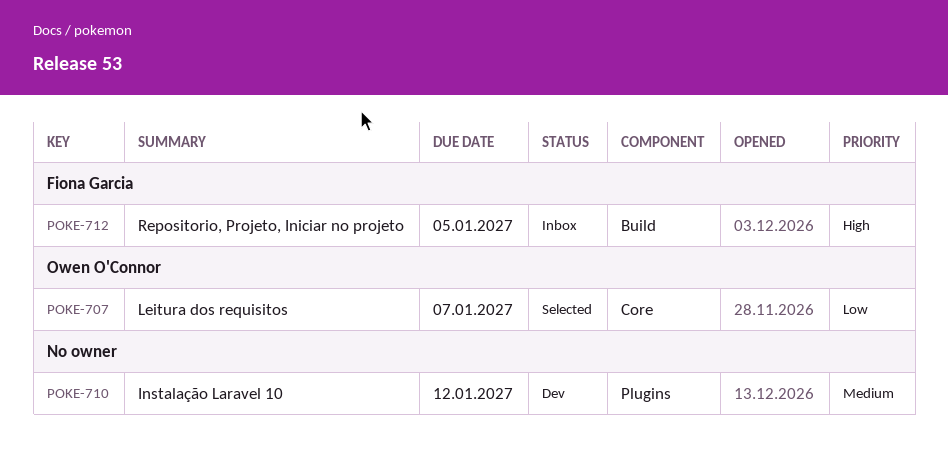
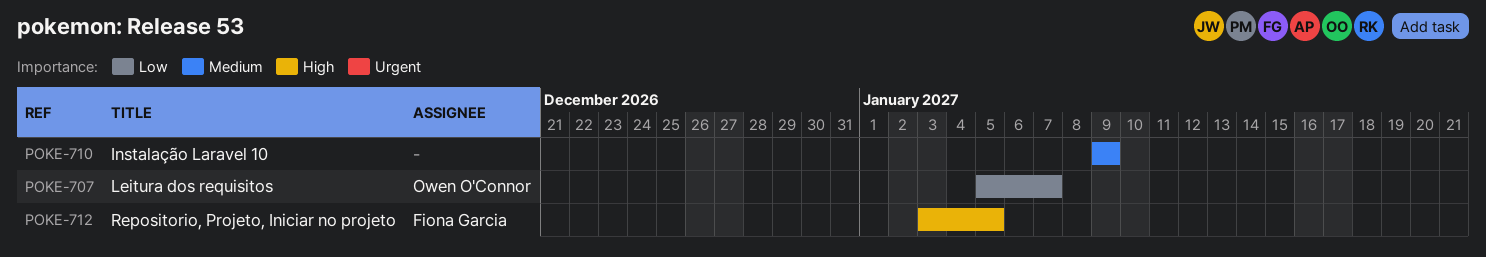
POKE-710, due: Jan 12 -> Jan 9

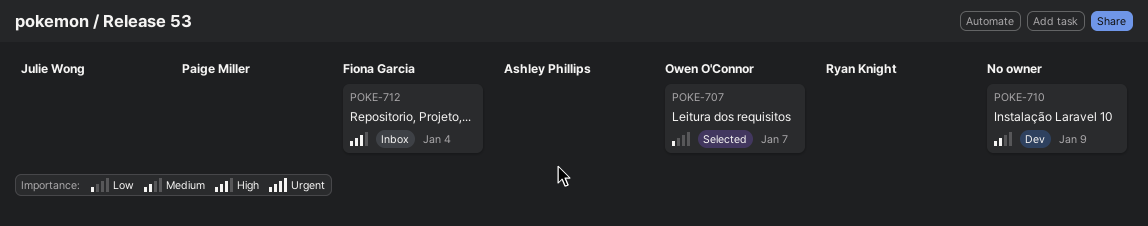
POKE-712, due: Jan 5 -> Jan 4

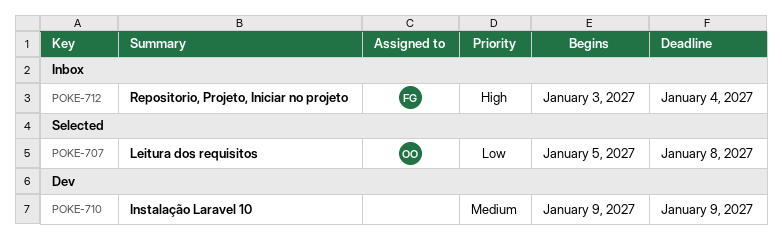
POKE-707, due: Jan 7 -> Jan 8

